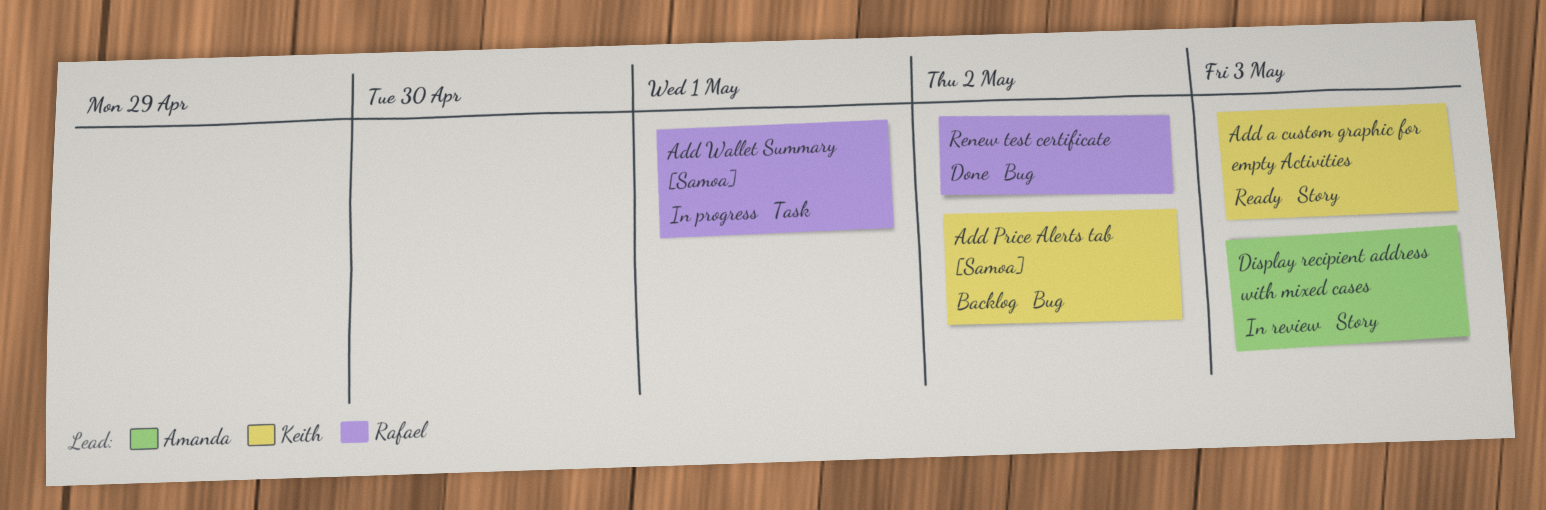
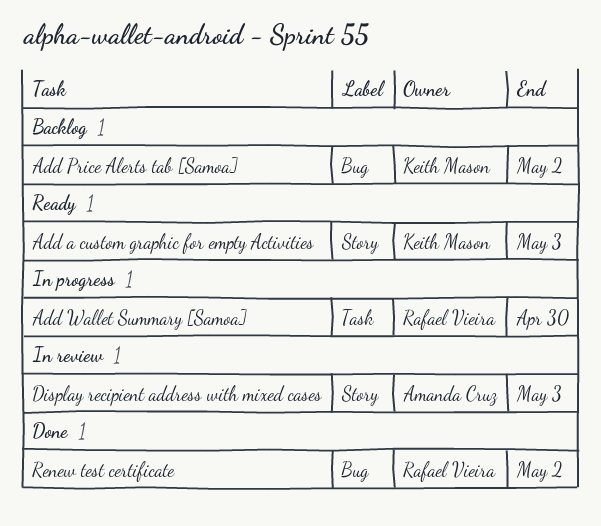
Add Wallet Summary [Samoa], due: May 1 -> Apr 30

